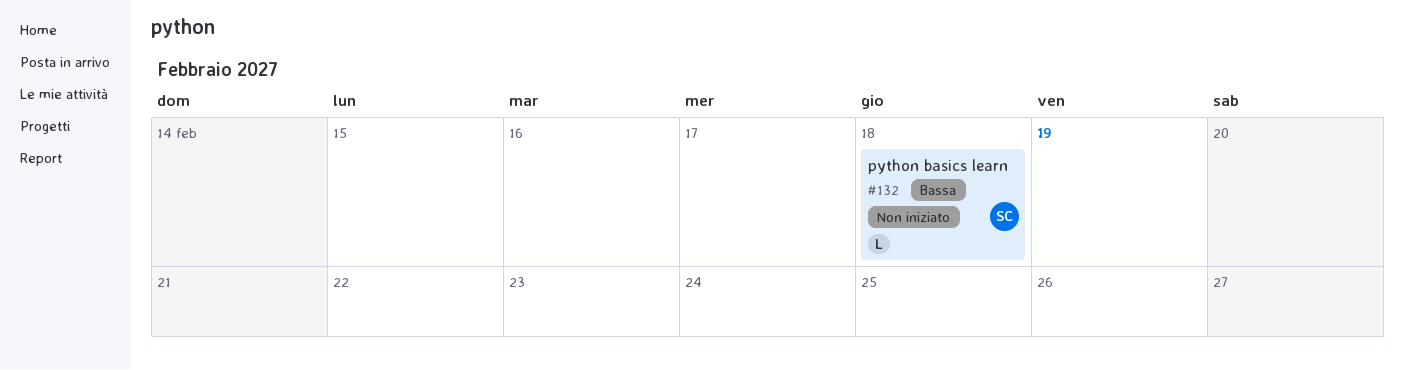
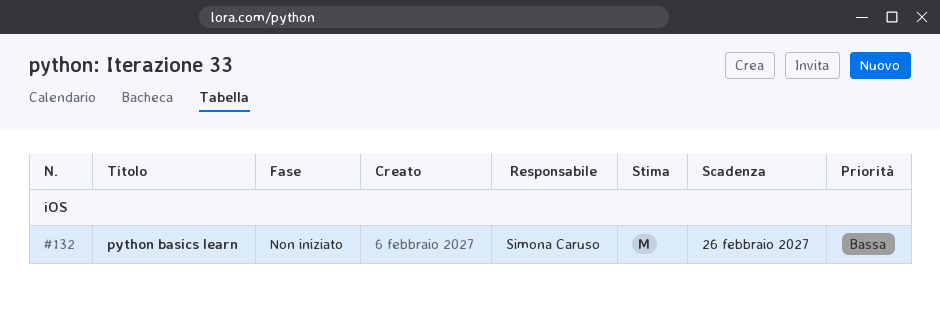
#132, estimate: L -> M
#132, due: Feb 18 -> Feb 26

